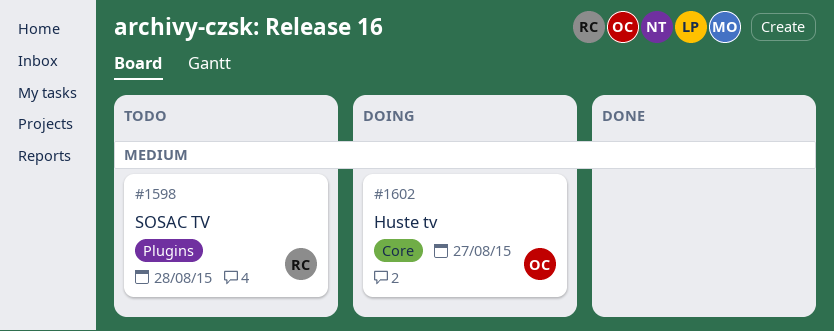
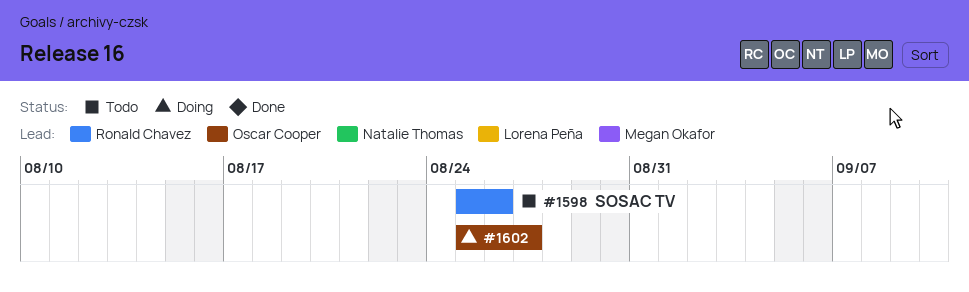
#1598, due: Aug 28 -> Aug 26

